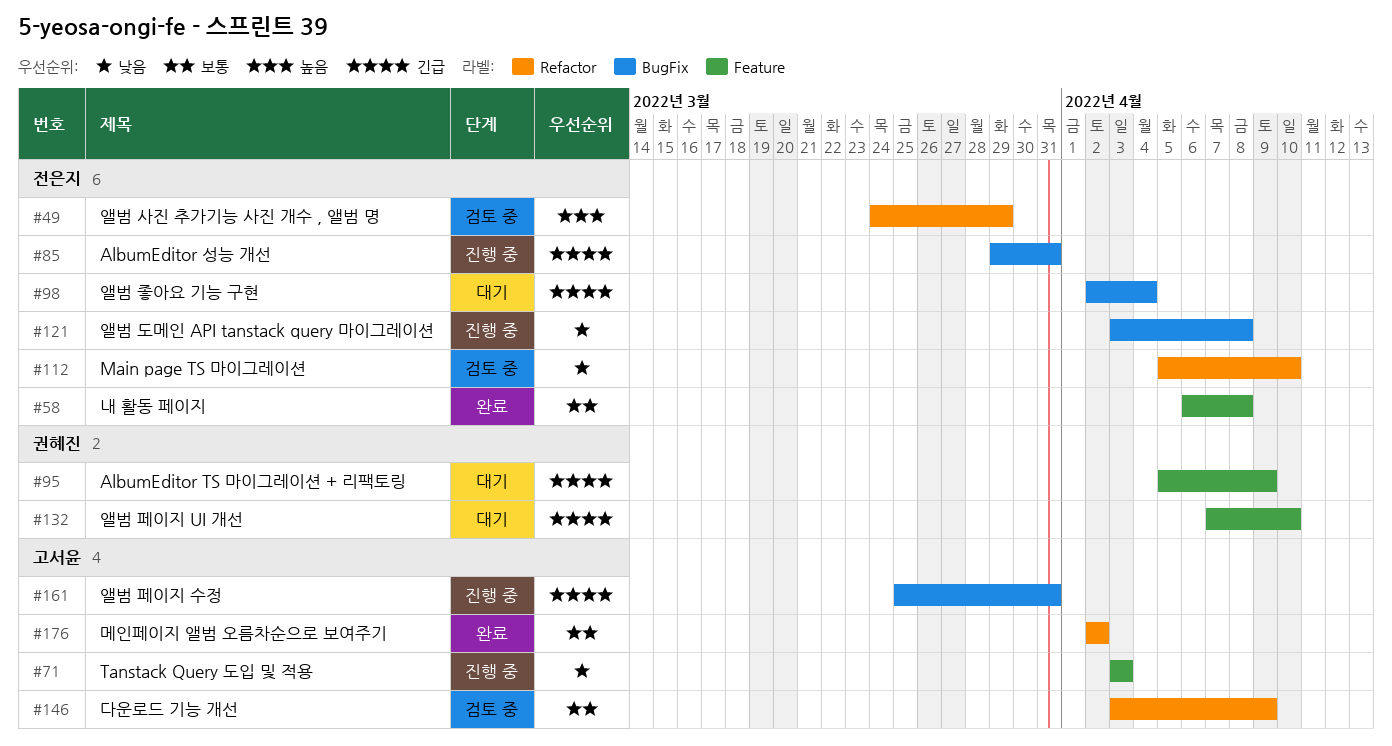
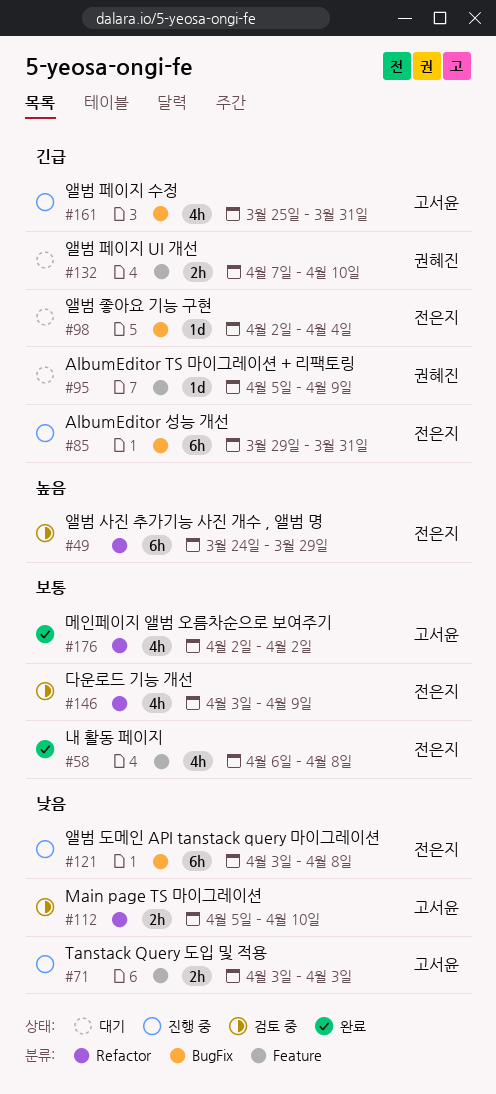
#112, owner: 전은지 -> 고서윤
#146, owner: 고서윤 -> 전은지

